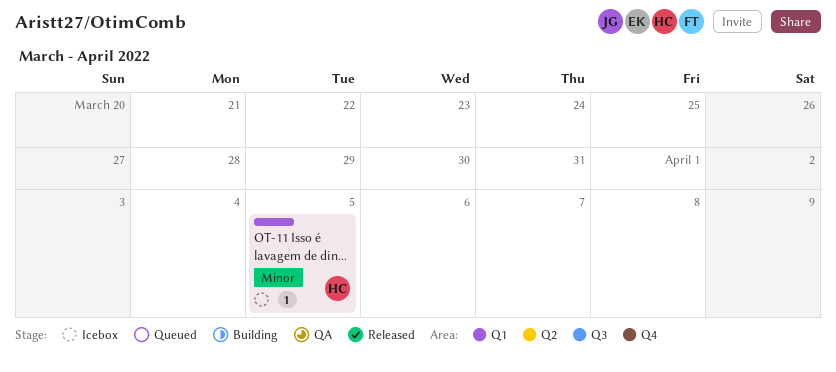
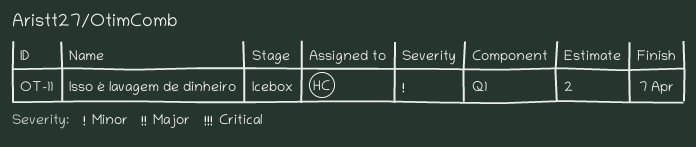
OT-11, estimate: 1 -> 2
OT-11, due: Apr 5 -> Apr 7

